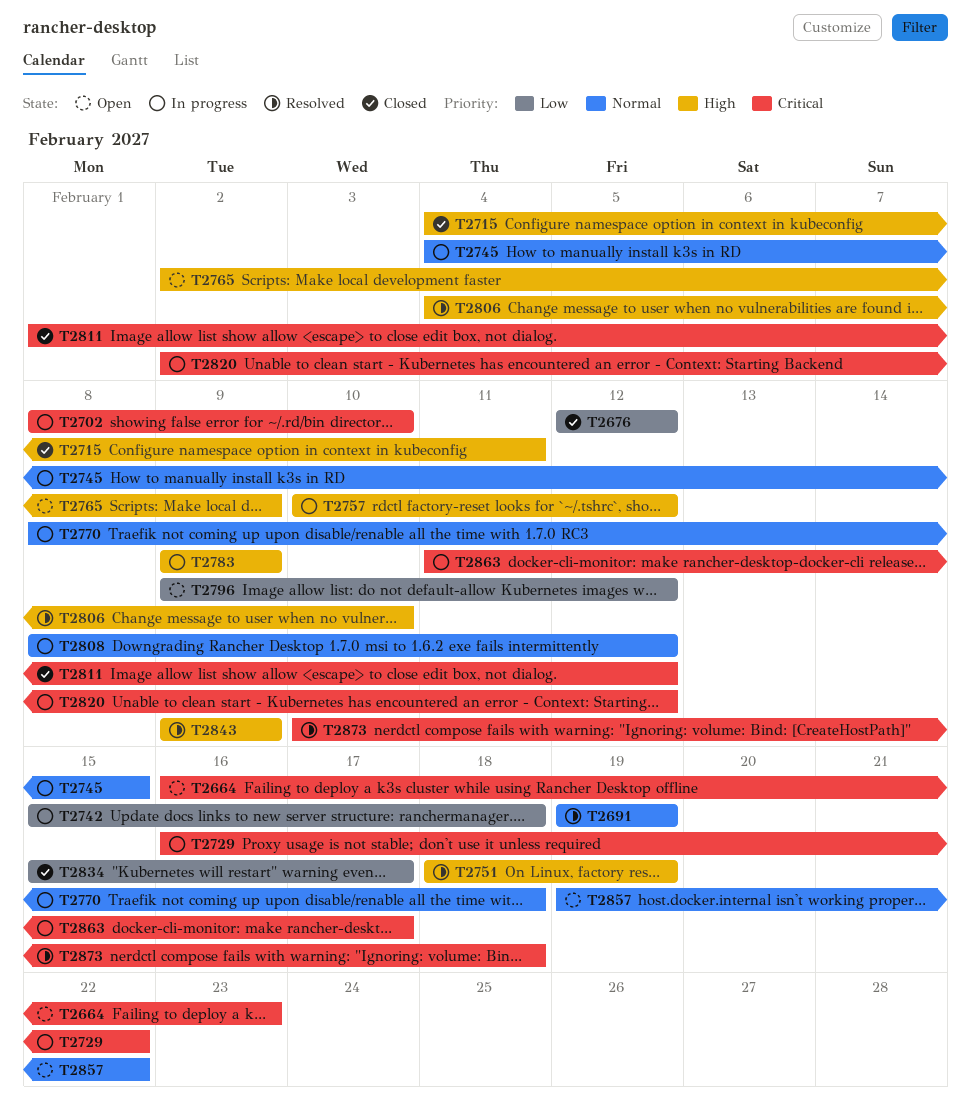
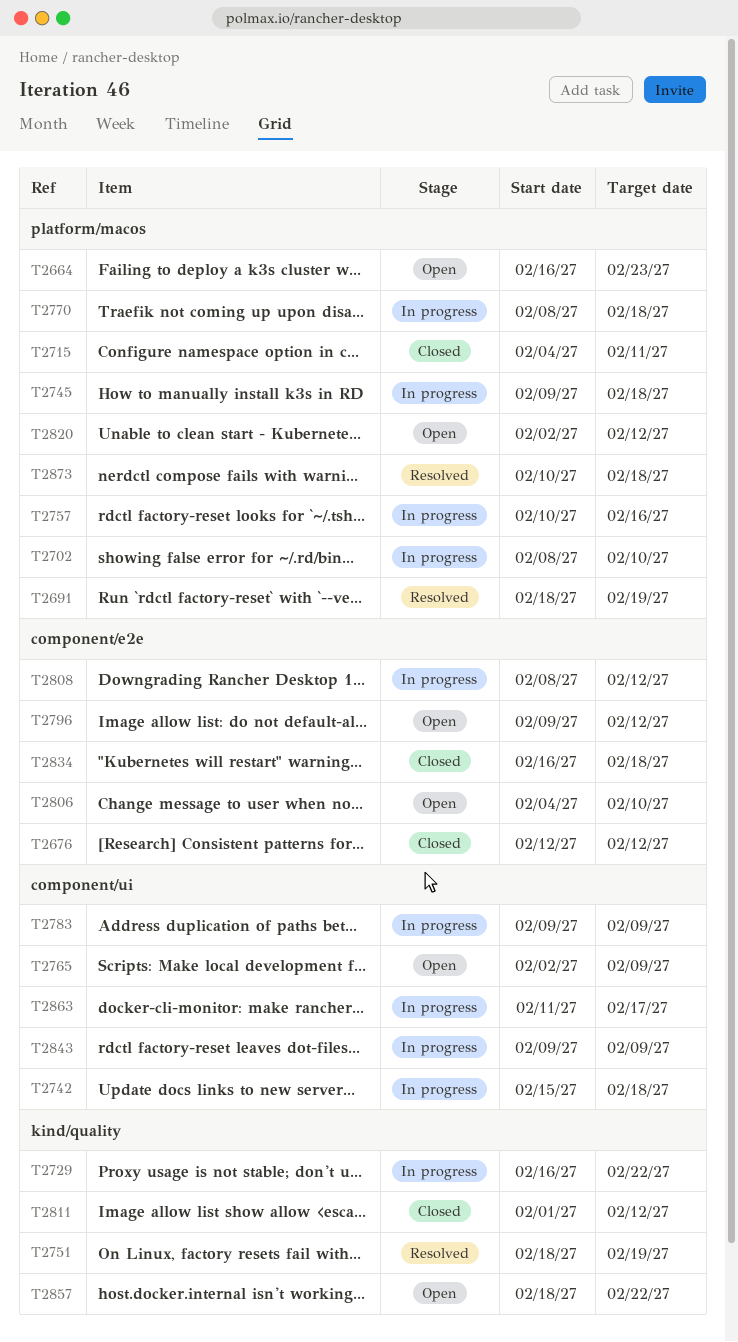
T2691, start: Feb 19 -> Feb 18
T2745, start: Feb 4 -> Feb 9
T2745, due: Feb 15 -> Feb 18
T2757, due: Feb 12 -> Feb 16
T2806, status: Resolved -> Open
T2820, status: In progress -> Open
T2834, start: Feb 15 -> Feb 16
T2834, due: Feb 17 -> Feb 18
T2843, status: Resolved -> In progress
T2857, start: Feb 19 -> Feb 18

